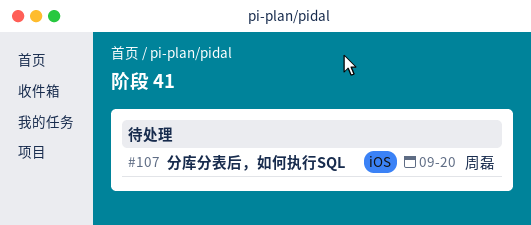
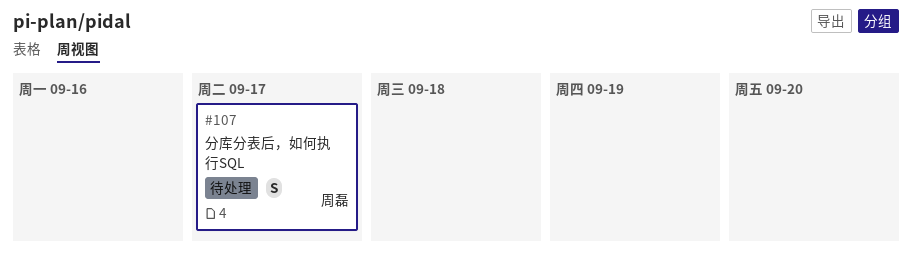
#107, due: Sep 20 -> Sep 17

